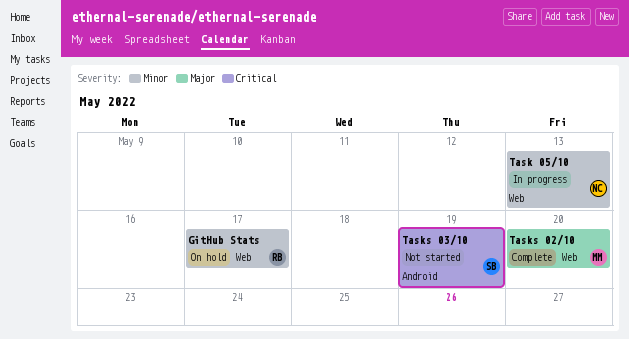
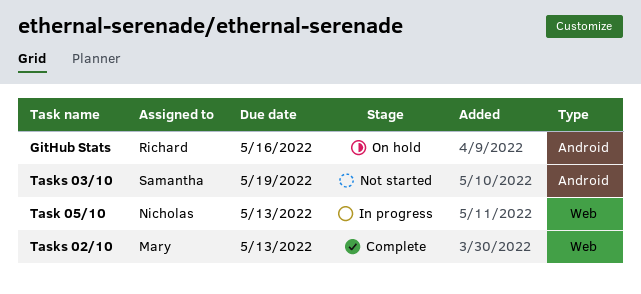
GitHub Stats, label: Web -> Android
GitHub Stats, due: May 17 -> May 16
Tasks 02/10, due: May 20 -> May 13

